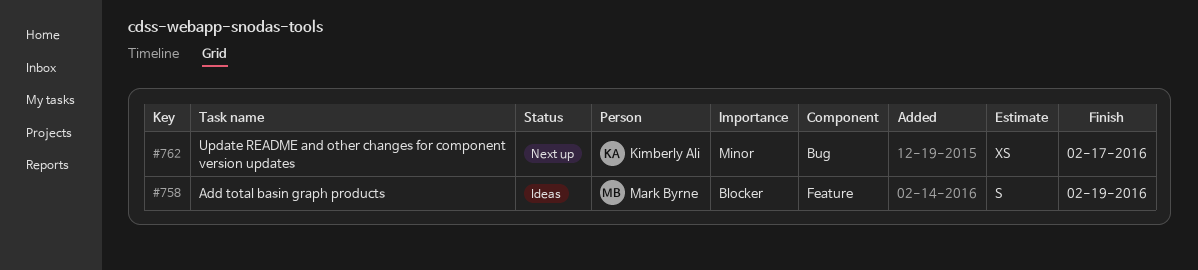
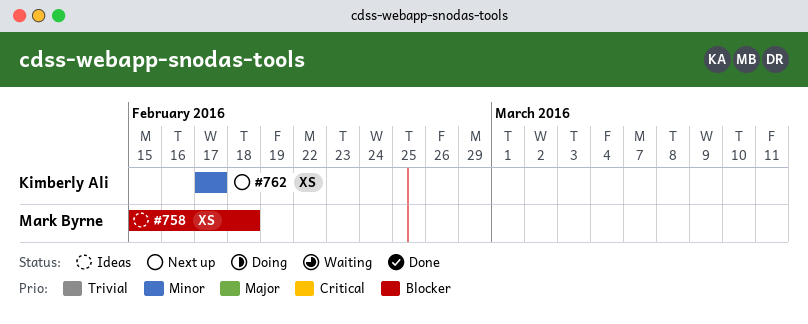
#758, estimate: S -> XS
#758, due: Feb 19 -> Feb 18

